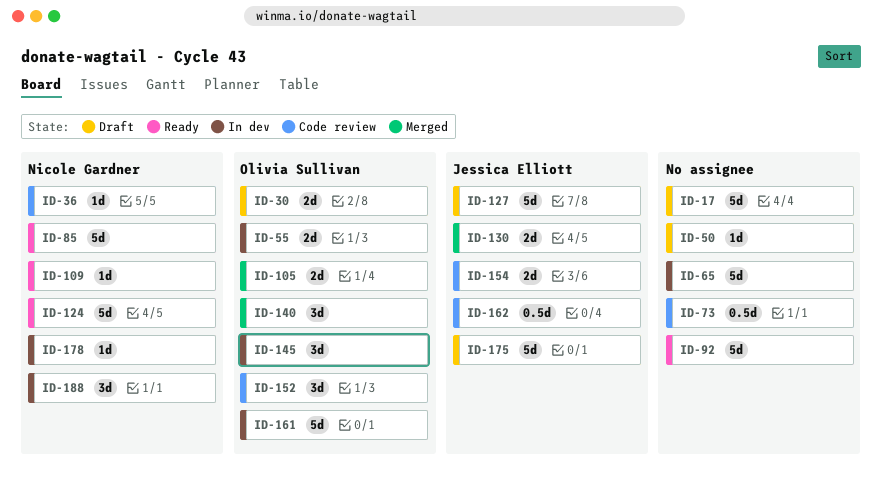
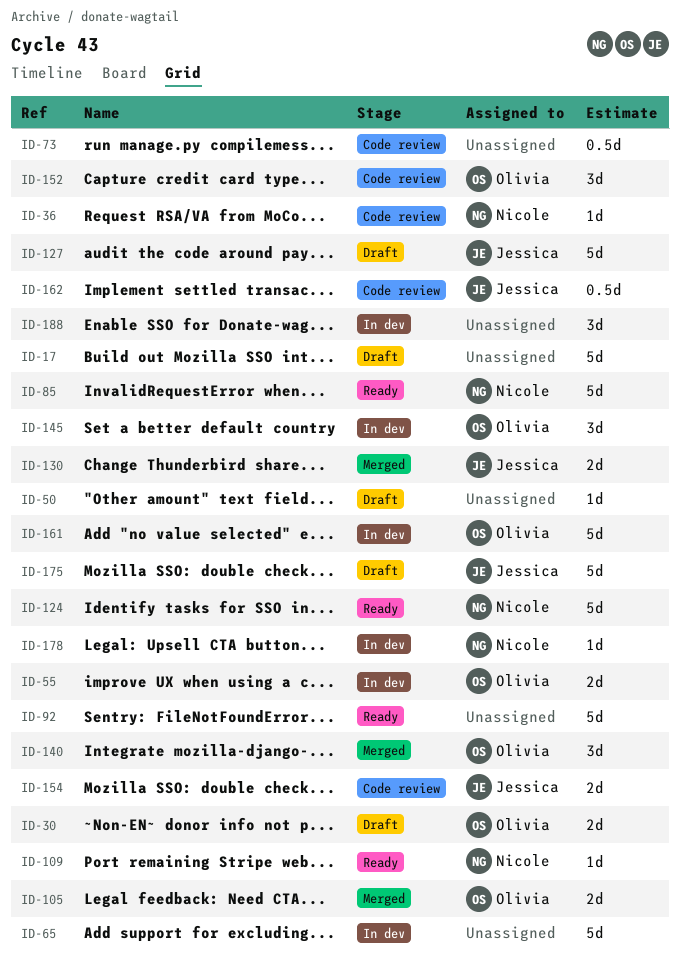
ID-188, owner: Nicole Gardner -> none

